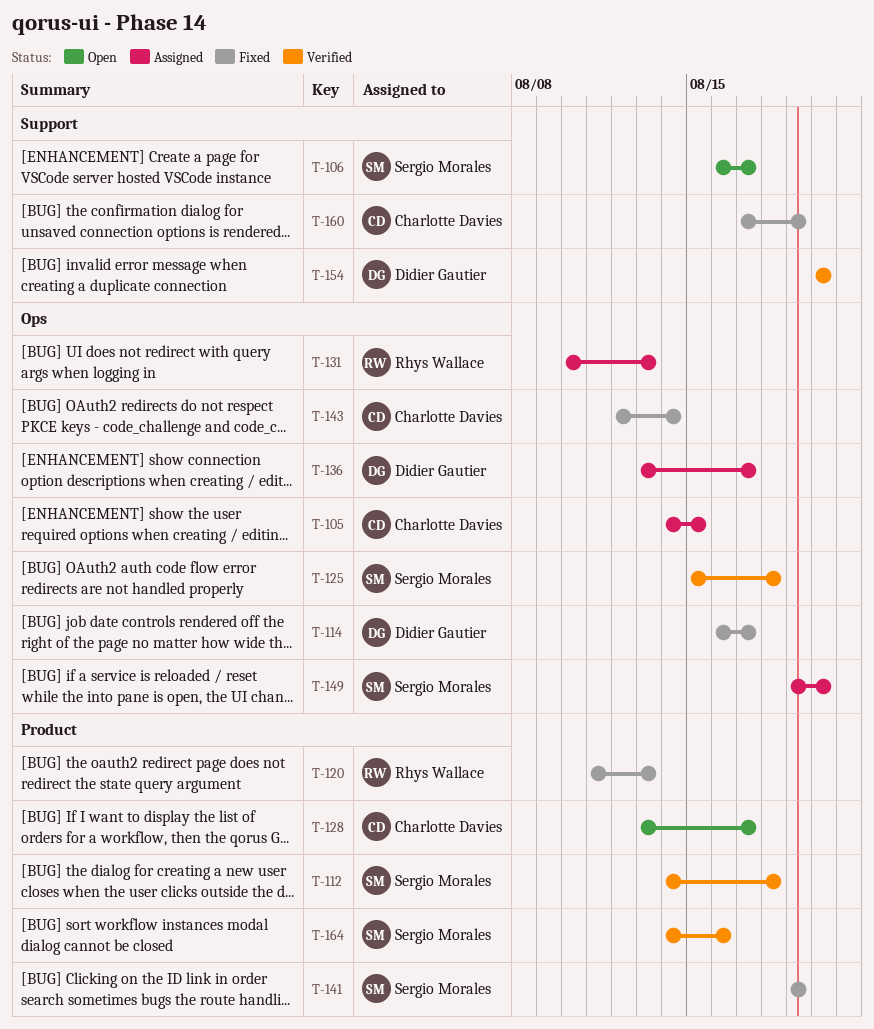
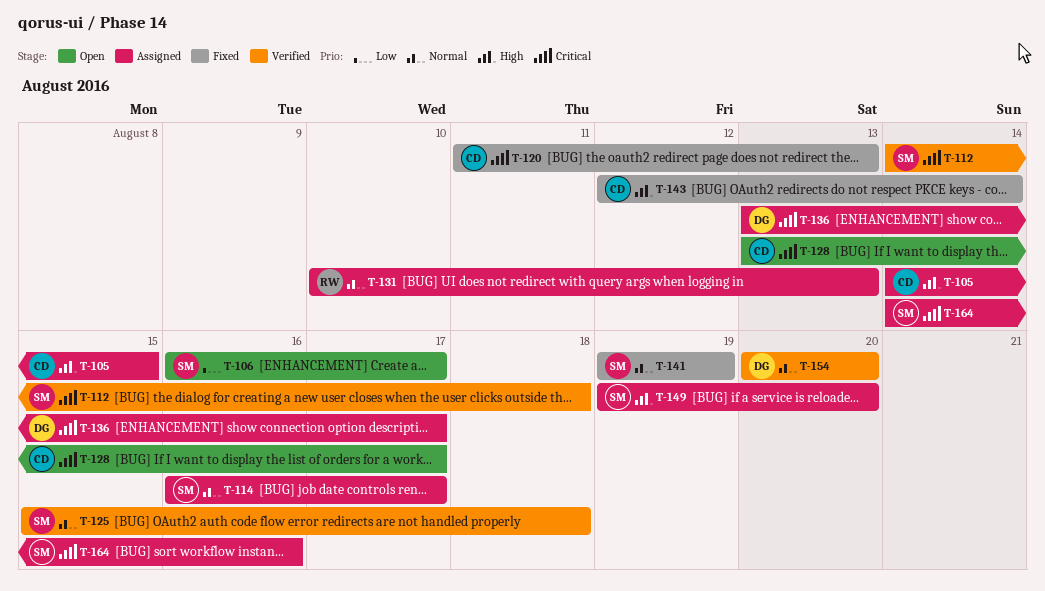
T-114, status: Fixed -> Assigned
T-114, owner: Didier Gautier -> Sergio Morales
T-120, owner: Rhys Wallace -> Charlotte Davies
T-160: present -> none
T-164, status: Verified -> Assigned

